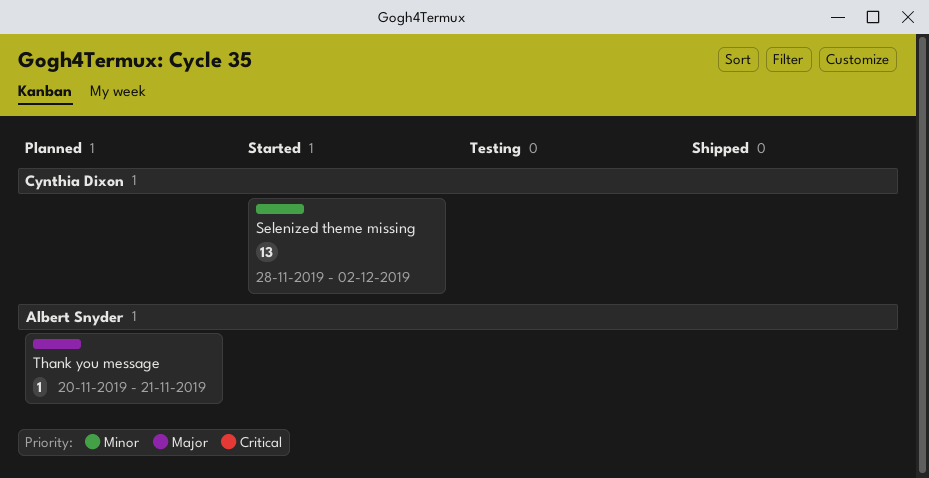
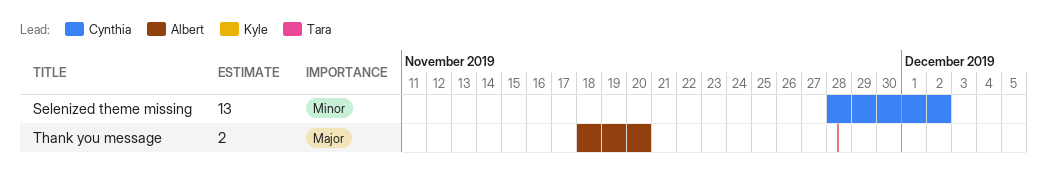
Thank you message, estimate: 1 -> 2
Thank you message, start: Nov 20 -> Nov 18
Thank you message, due: Nov 21 -> Nov 20

